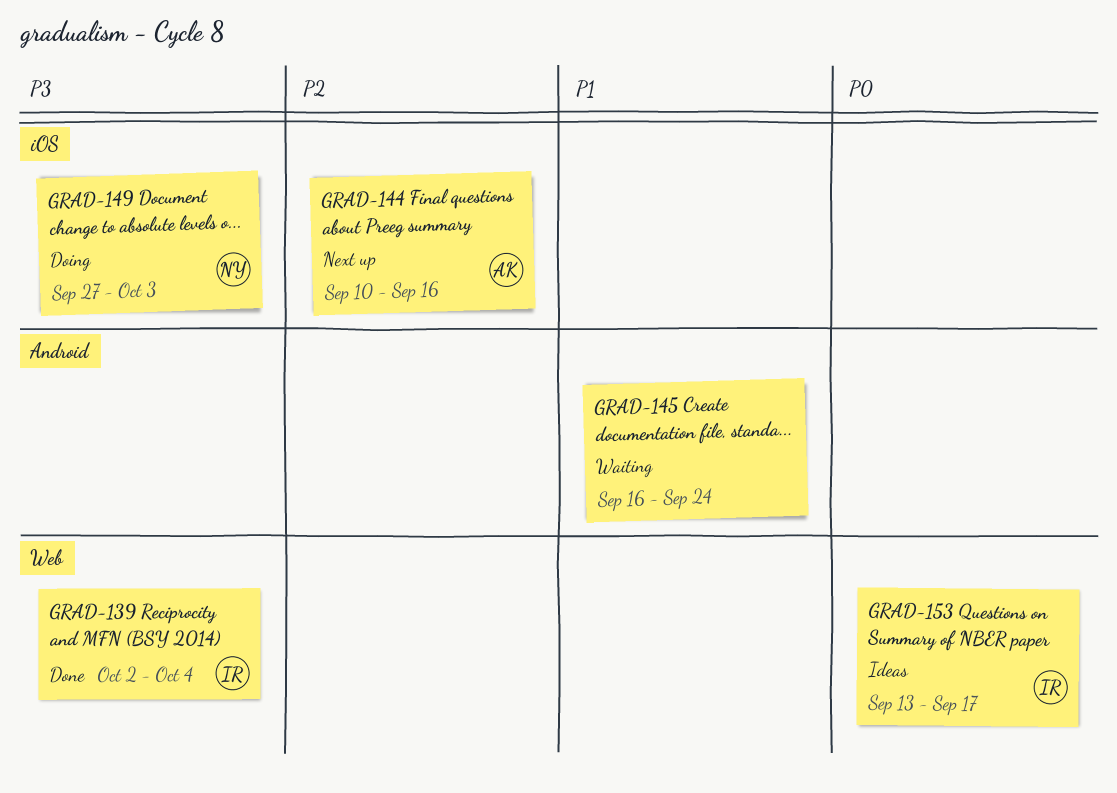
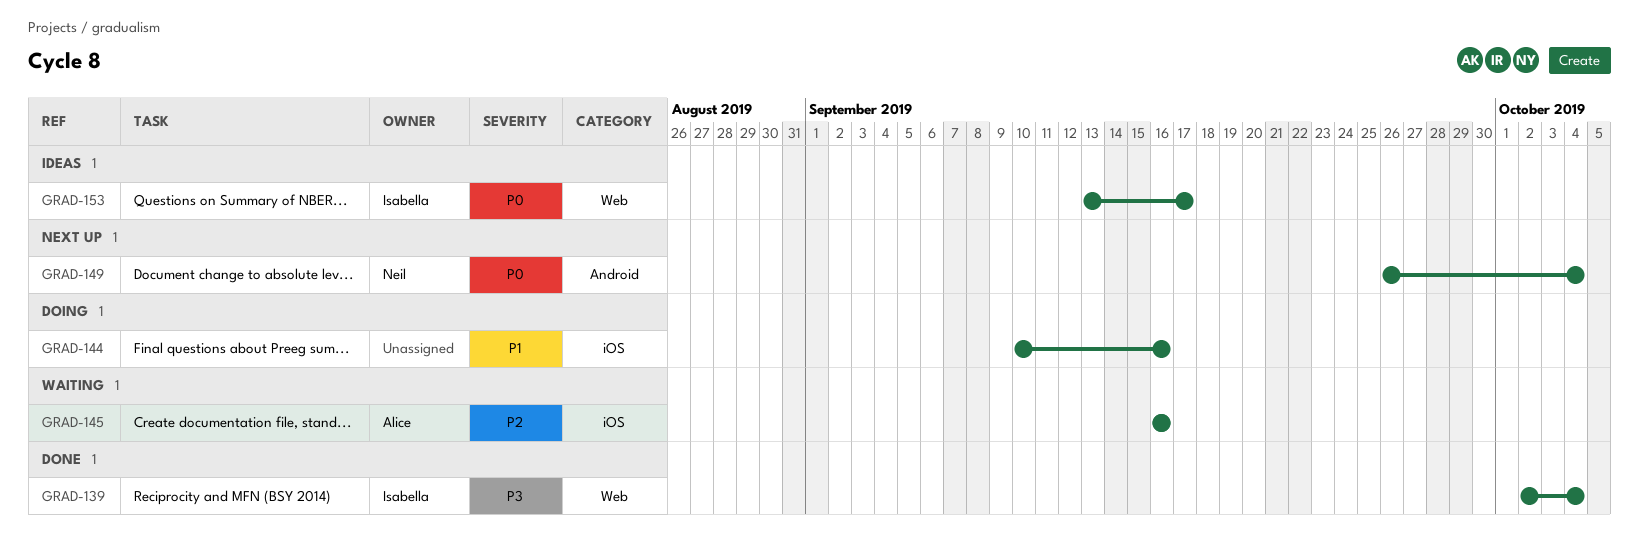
GRAD-144, status: Next up -> Doing
GRAD-144, owner: Alice -> none
GRAD-144, priority: P2 -> P1
GRAD-145, owner: none -> Alice
GRAD-145, priority: P1 -> P2
GRAD-145, label: Android -> iOS
GRAD-145, due: Sep 24 -> Sep 16
GRAD-149, status: Doing -> Next up
GRAD-149, priority: P3 -> P0
GRAD-149, label: iOS -> Android
GRAD-149, start: Sep 27 -> Sep 26
GRAD-149, due: Oct 3 -> Oct 4

